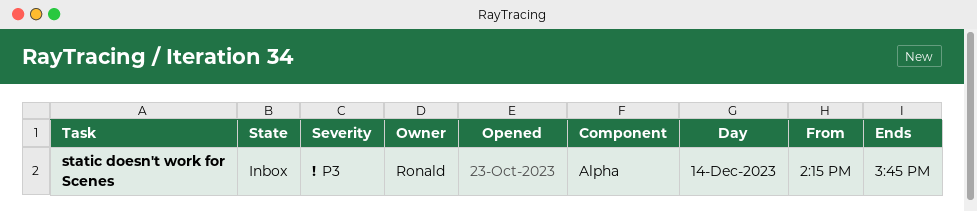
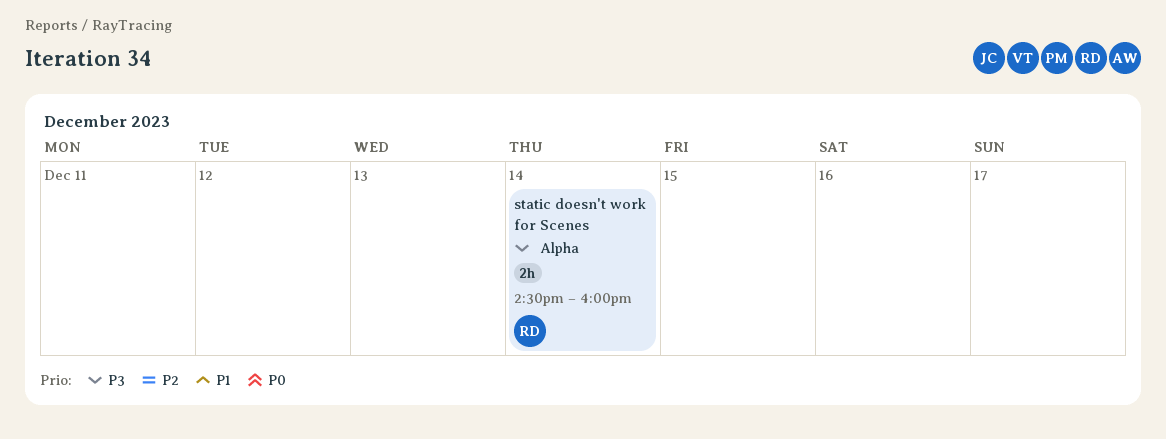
static doesn't work for Scenes, begins: 14:15 -> 14:30
static doesn't work for Scenes, ends: 15:45 -> 16:00

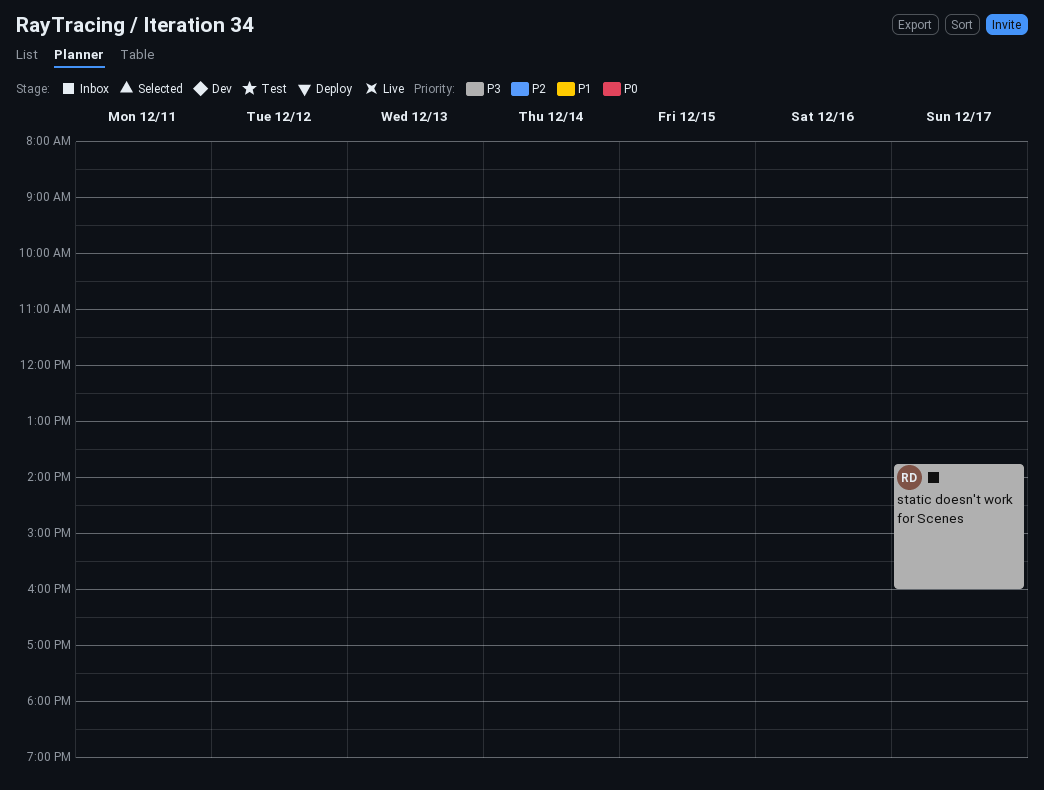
static doesn't work for Scenes, day: Dec 14 -> Dec 17
static doesn't work for Scenes, begins: 14:30 -> 13:45

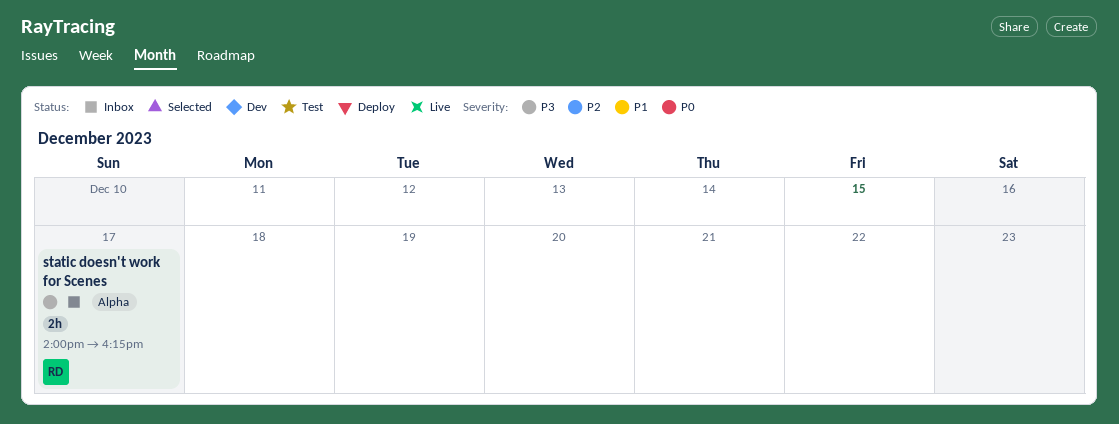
static doesn't work for Scenes, begins: 13:45 -> 14:00
static doesn't work for Scenes, ends: 16:00 -> 16:15

